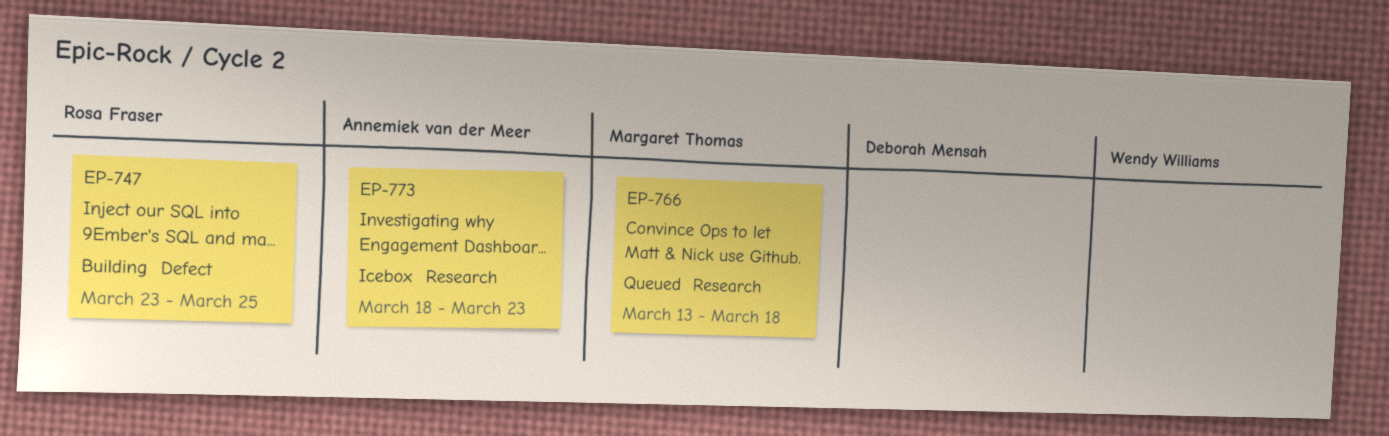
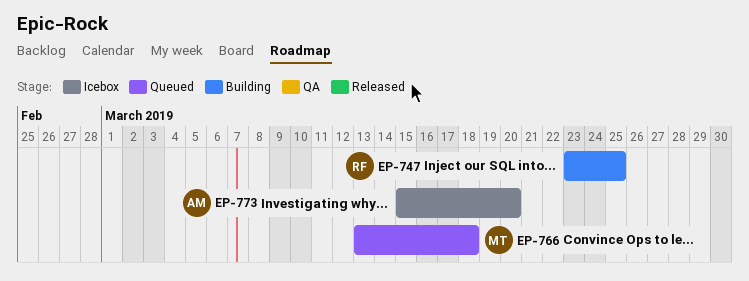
EP-773, start: Mar 18 -> Mar 15
EP-773, due: Mar 23 -> Mar 20

